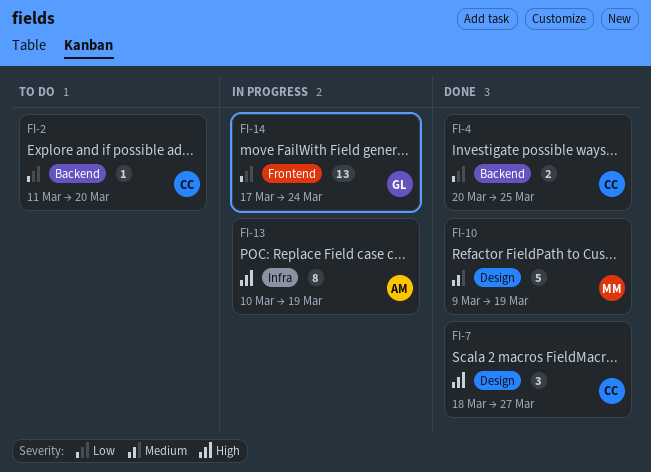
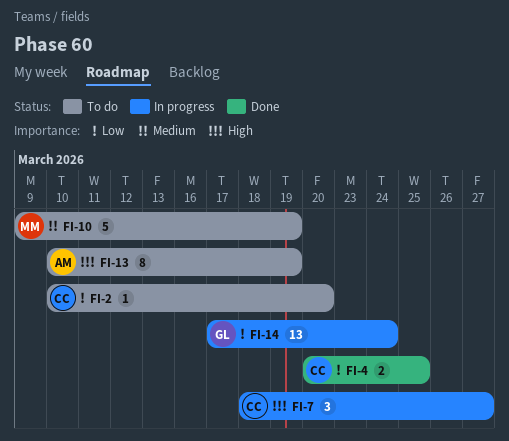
FI-2, start: Mar 11 -> Mar 10
FI-7, status: Done -> In progress
FI-10, status: Done -> To do
FI-13, status: In progress -> To do

